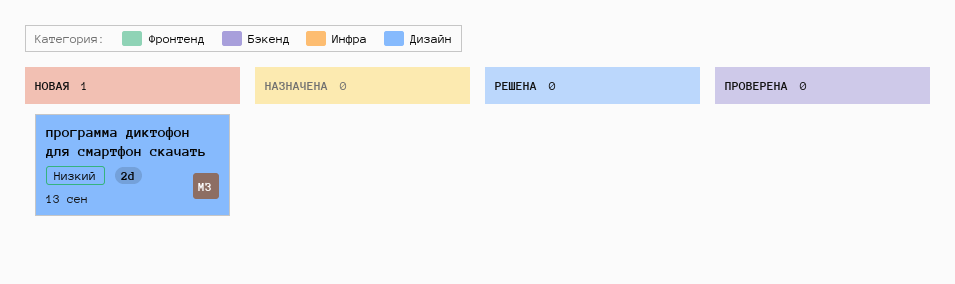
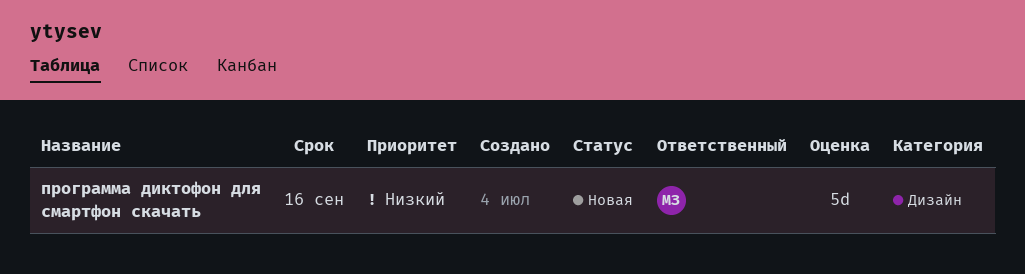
программа диктофон для смартфон скачать, estimate: 2d -> 5d
программа диктофон для смартфон скачать, due: Sep 13 -> Sep 16

